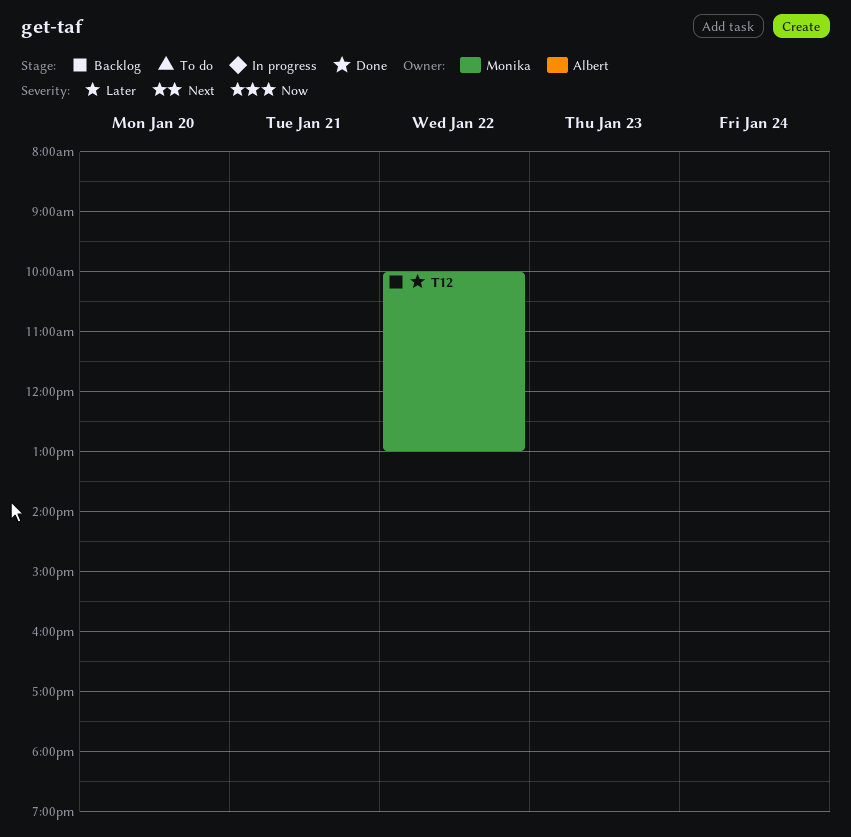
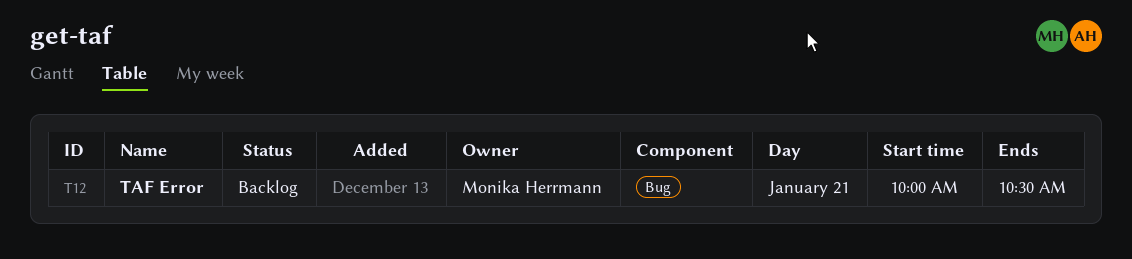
T12, day: Jan 22 -> Jan 21
T12, ends: 13:00 -> 10:30

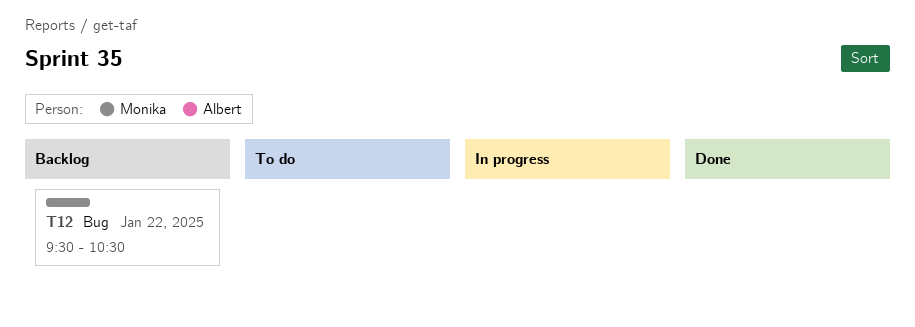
T12, day: Jan 21 -> Jan 22
T12, begins: 10:00 -> 09:30

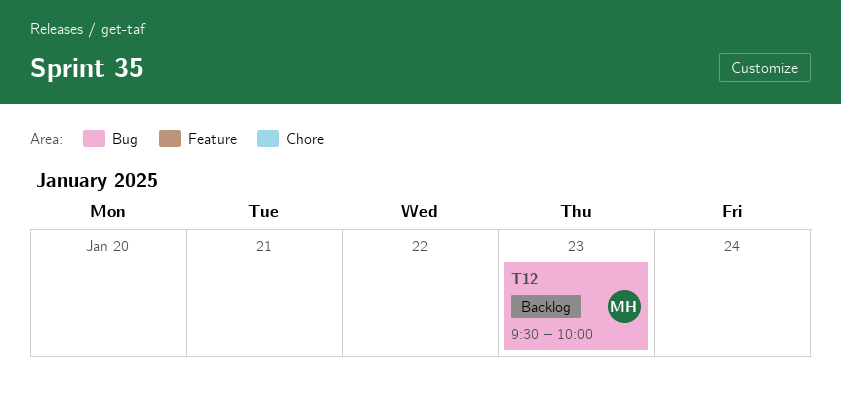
T12, day: Jan 22 -> Jan 23
T12, ends: 10:30 -> 10:00

